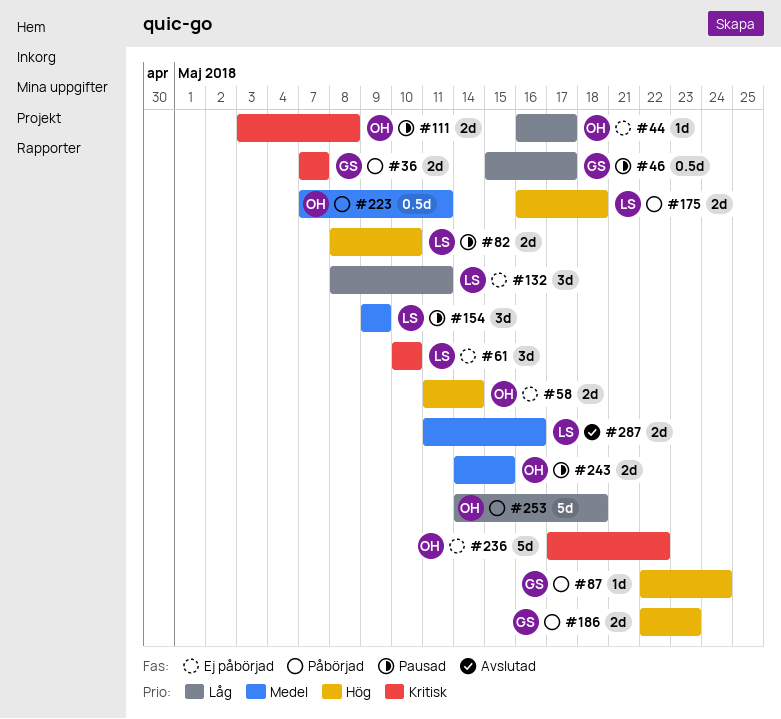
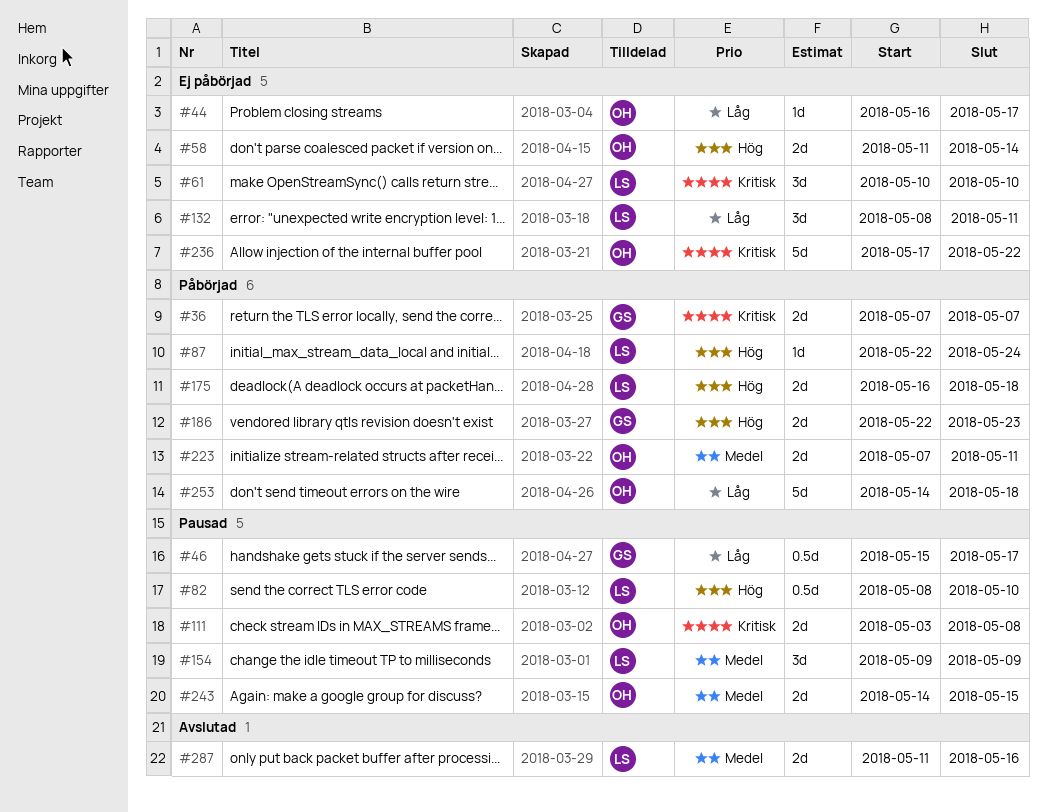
#82, estimate: 2d -> 0.5d
#87, owner: GS -> LS
#223, estimate: 0.5d -> 2d

